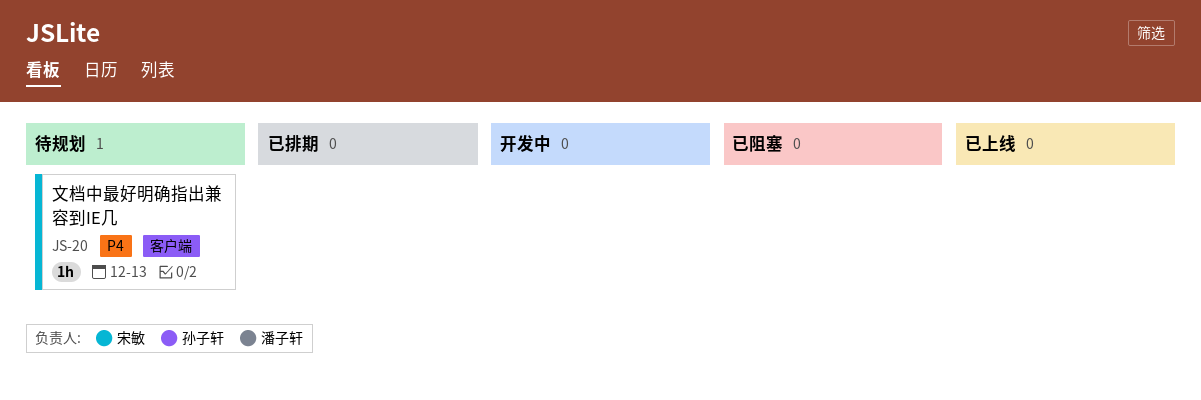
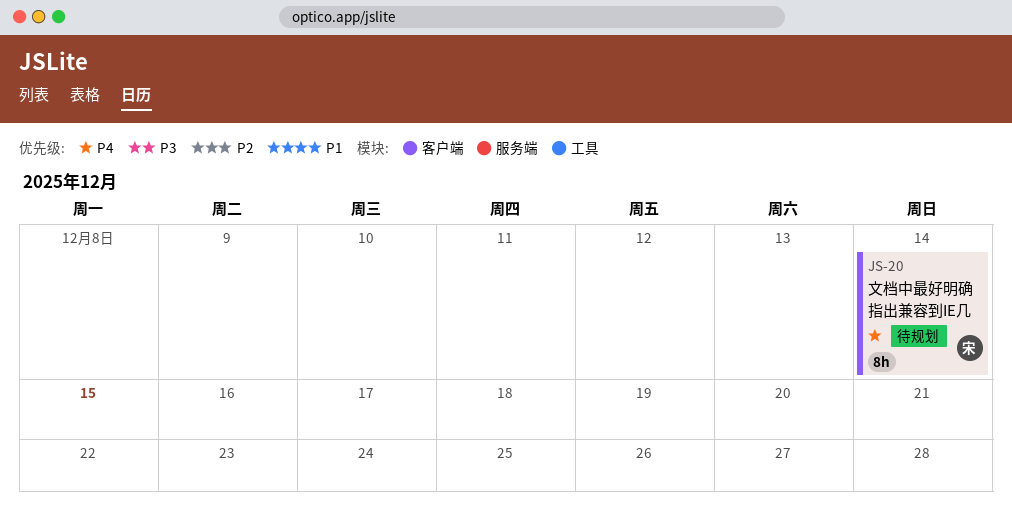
JS-20, estimate: 1h -> 8h
JS-20, due: Dec 13 -> Dec 14

